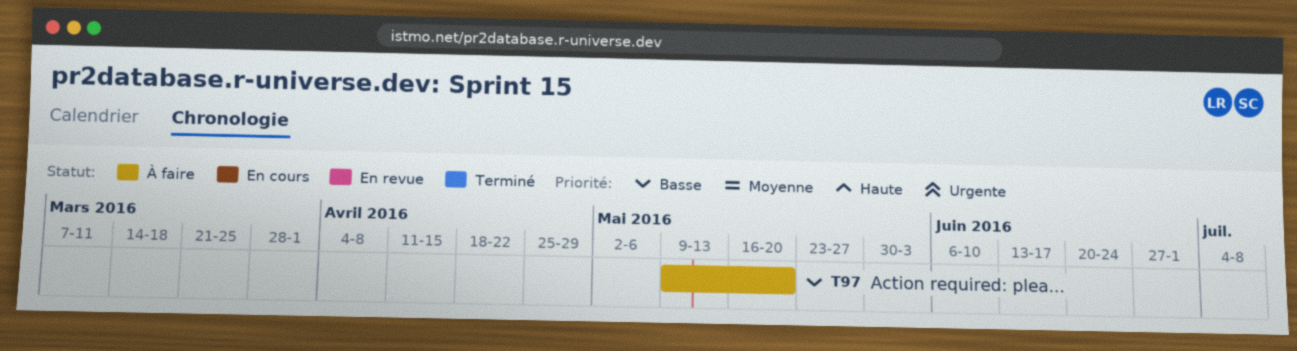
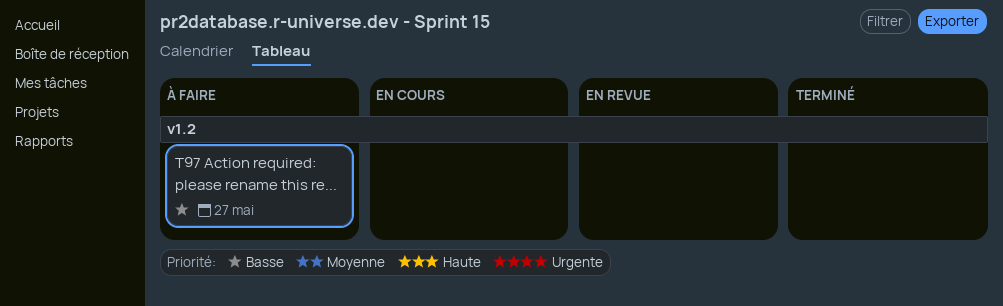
T97, due: May 20 -> May 27

